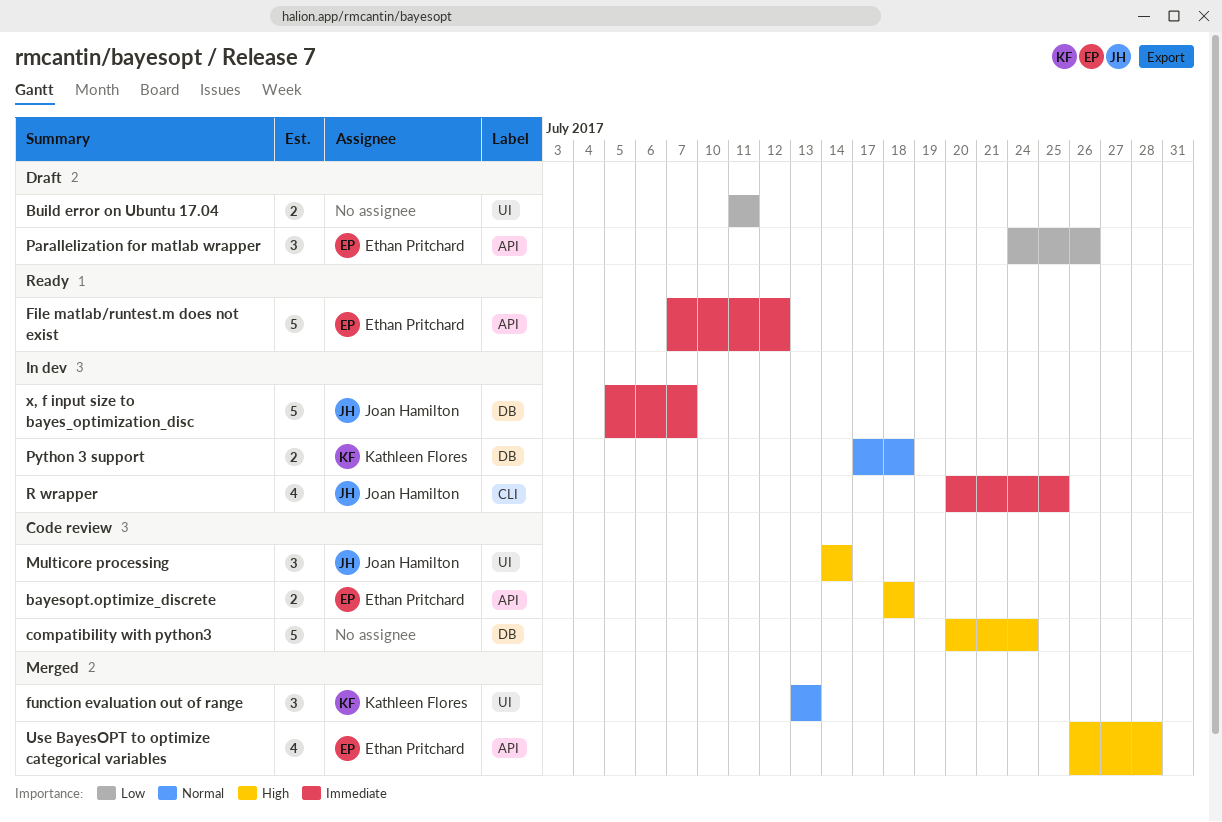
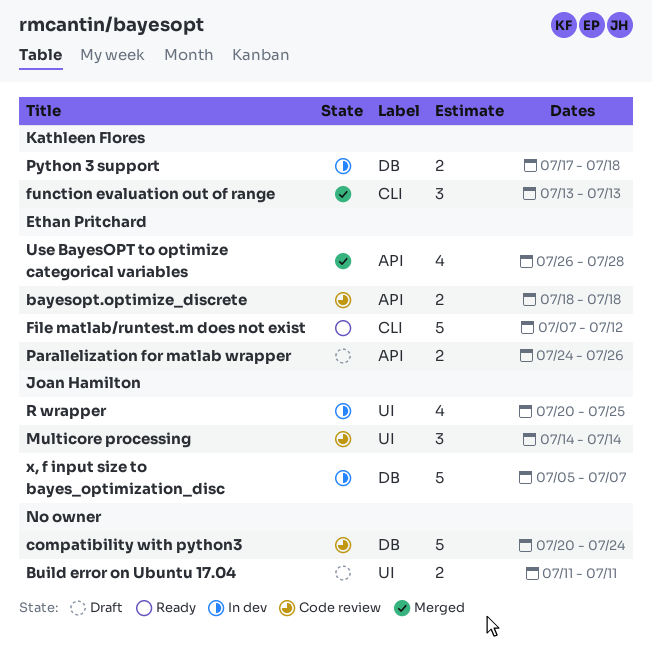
File matlab/runtest.m does not exist, label: API -> CLI
function evaluation out of range, label: UI -> CLI
Parallelization for matlab wrapper, estimate: 3 -> 2
R wrapper, label: CLI -> UI

